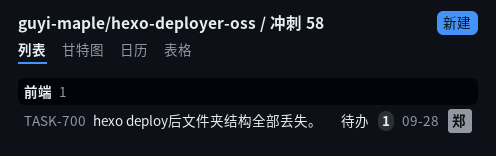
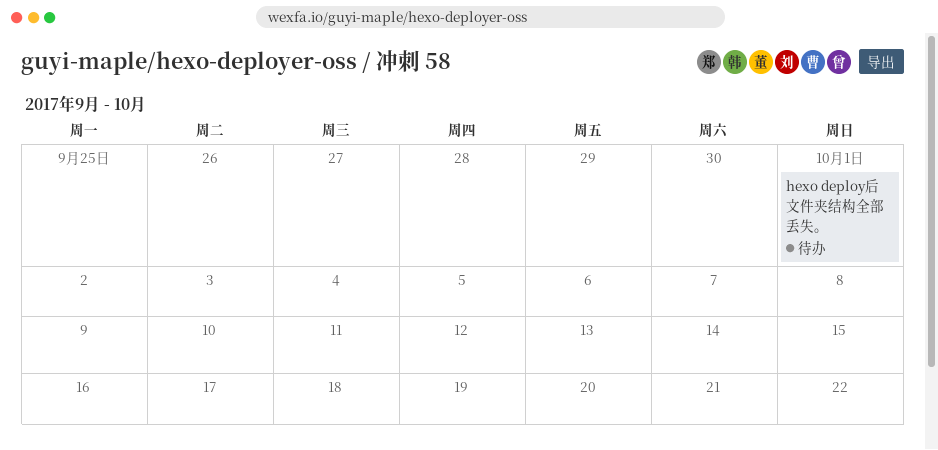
hexo deploy后文件夹结构全部丢失。, due: Sep 28 -> Oct 1

